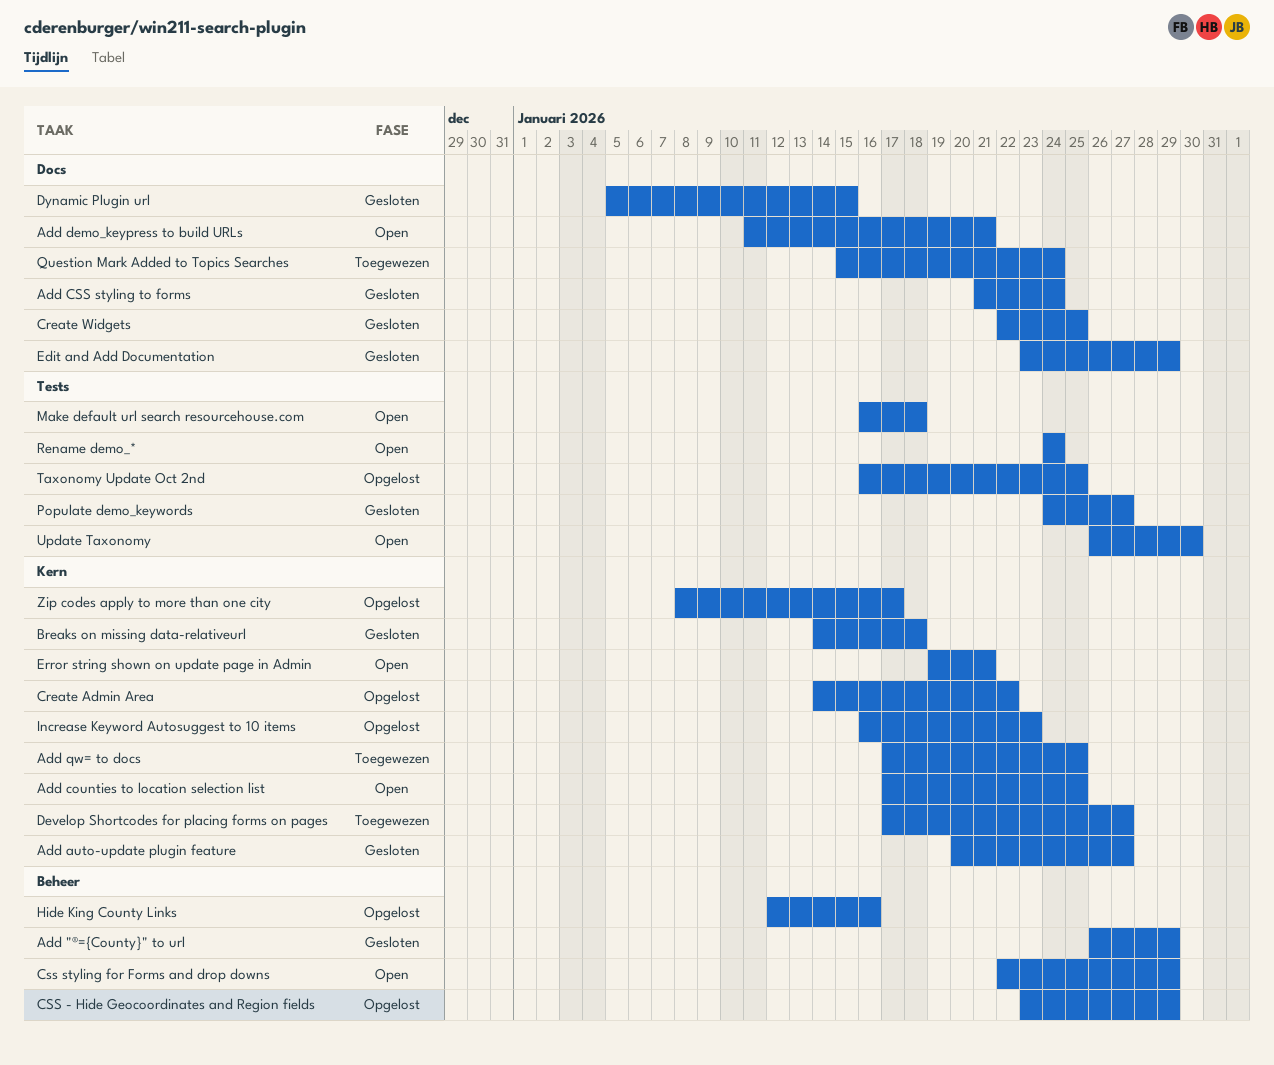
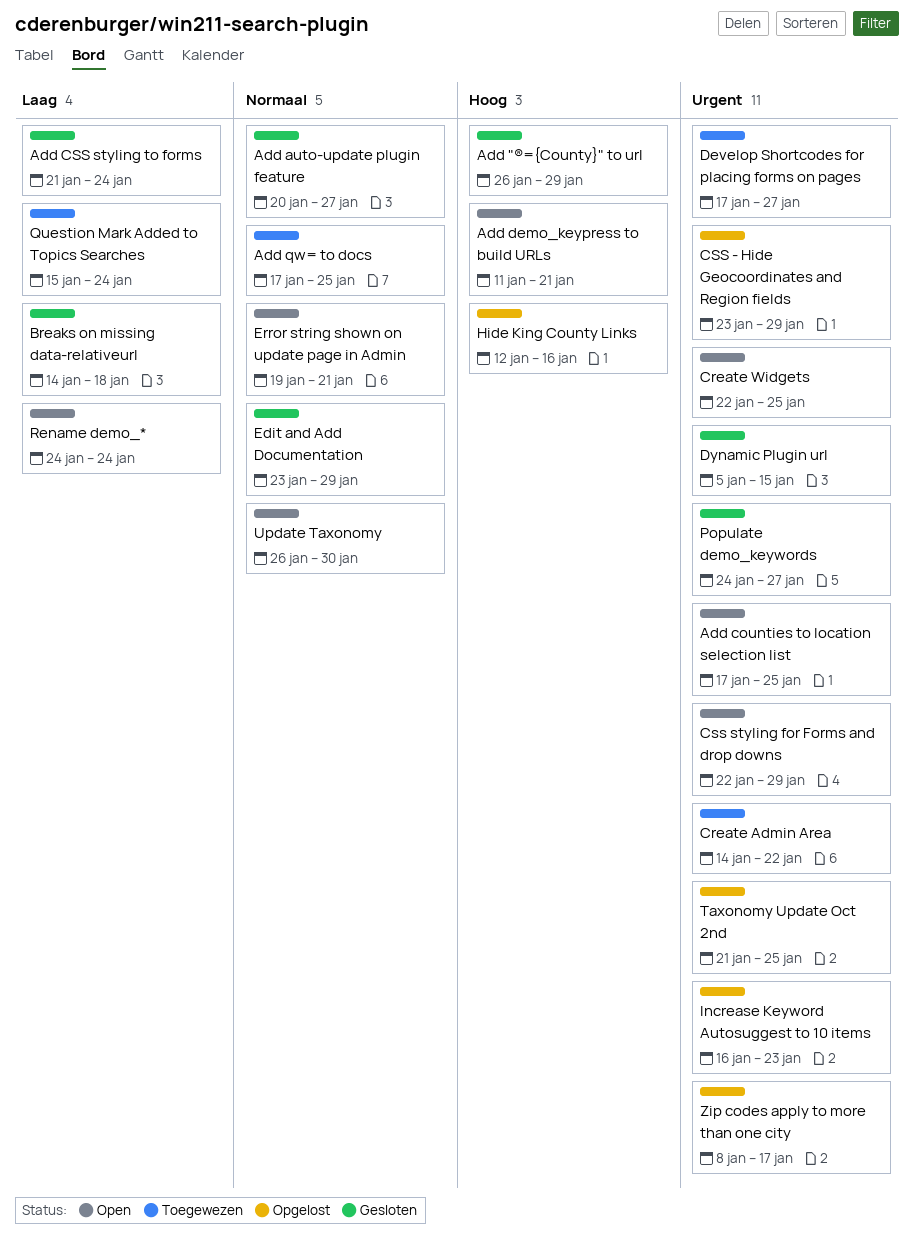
Create Admin Area, status: Opgelost -> Toegewezen
Create Widgets, status: Gesloten -> Open
Make default url search resourcehouse.com: present -> none
Taxonomy Update Oct 2nd, start: Jan 16 -> Jan 21

